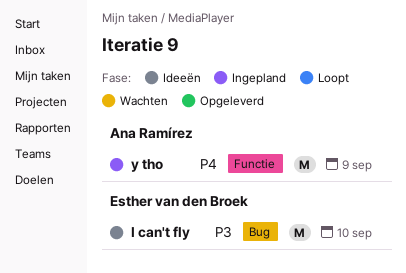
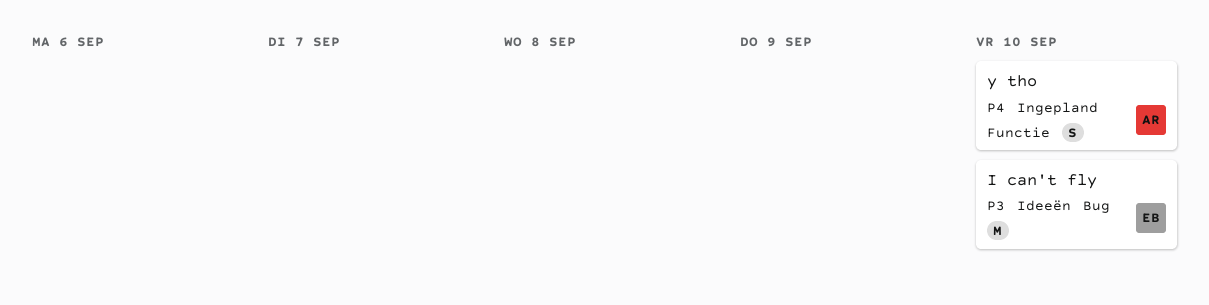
y tho, estimate: M -> S
y tho, due: Sep 9 -> Sep 10

